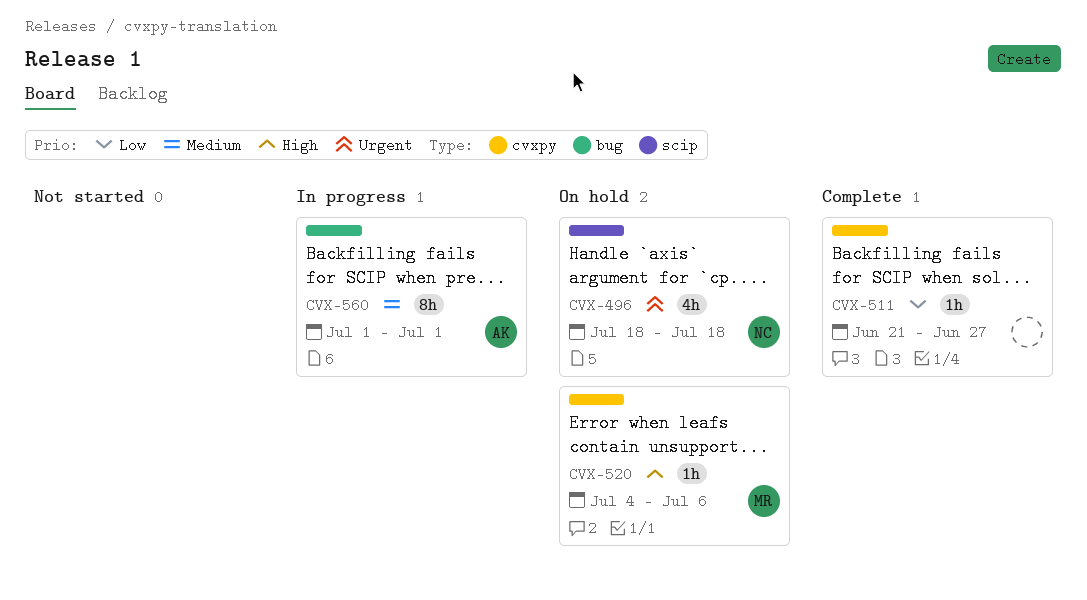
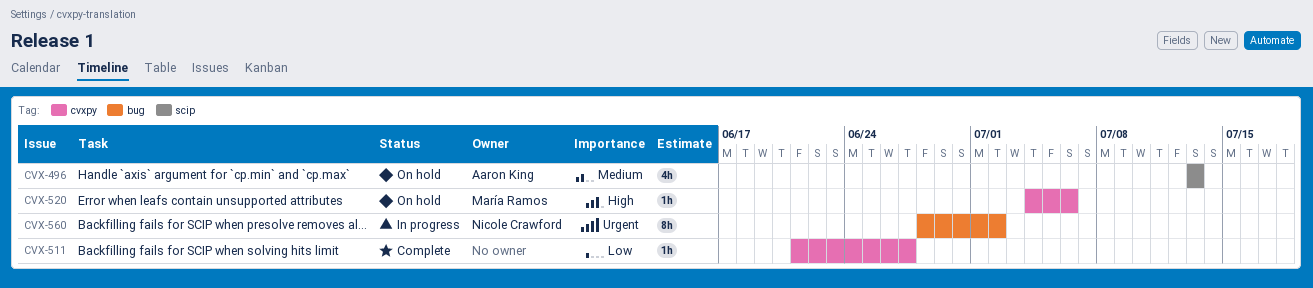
CVX-496, owner: Nicole Crawford -> Aaron King
CVX-496, priority: Urgent -> Medium
CVX-496, start: Jul 18 -> Jul 13
CVX-496, due: Jul 18 -> Jul 13
CVX-560, owner: Aaron King -> Nicole Crawford
CVX-560, priority: Medium -> Urgent
CVX-560, start: Jul 1 -> Jun 28
CVX-560, due: Jul 1 -> Jul 2

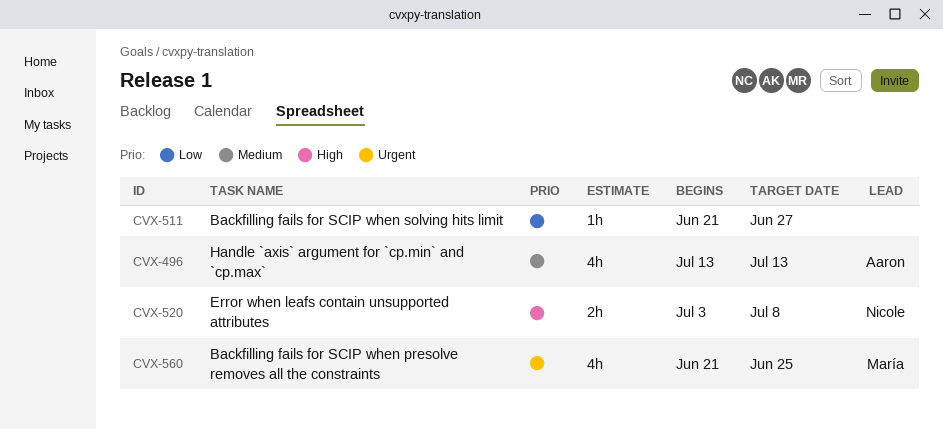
CVX-520, owner: María Ramos -> Nicole Crawford
CVX-520, estimate: 1h -> 2h
CVX-520, start: Jul 4 -> Jul 3
CVX-520, due: Jul 6 -> Jul 8
CVX-560, owner: Nicole Crawford -> María Ramos
CVX-560, estimate: 8h -> 4h
CVX-560, start: Jun 28 -> Jun 21
CVX-560, due: Jul 2 -> Jun 25

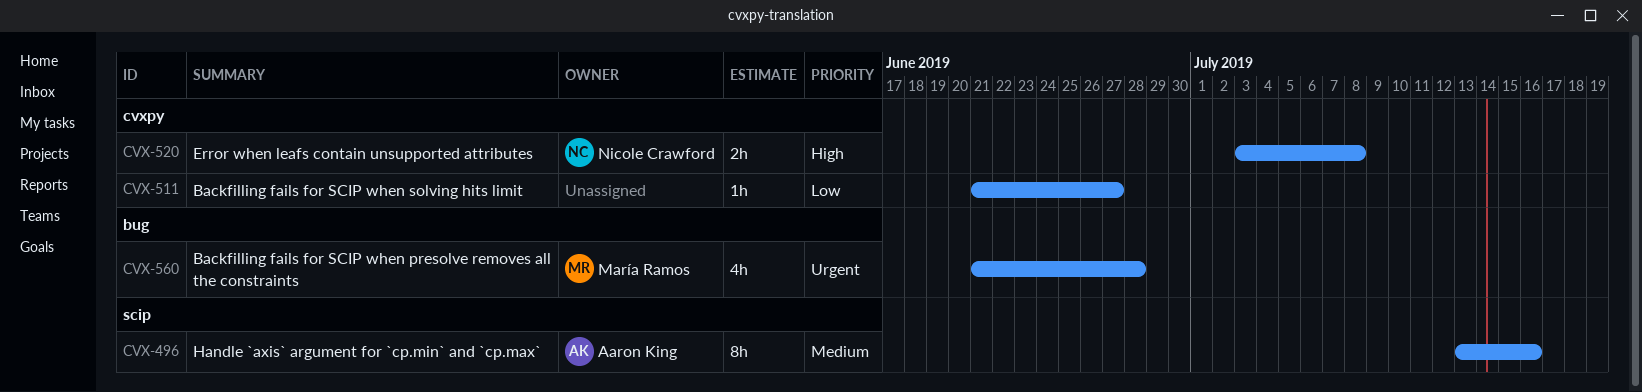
CVX-496, estimate: 4h -> 8h
CVX-496, due: Jul 13 -> Jul 16
CVX-560, due: Jun 25 -> Jun 28

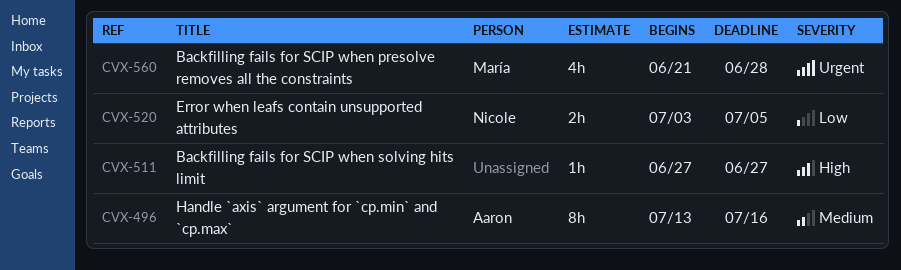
CVX-511, priority: Low -> High
CVX-511, start: Jun 21 -> Jun 27
CVX-520, priority: High -> Low
CVX-520, due: Jul 8 -> Jul 5

